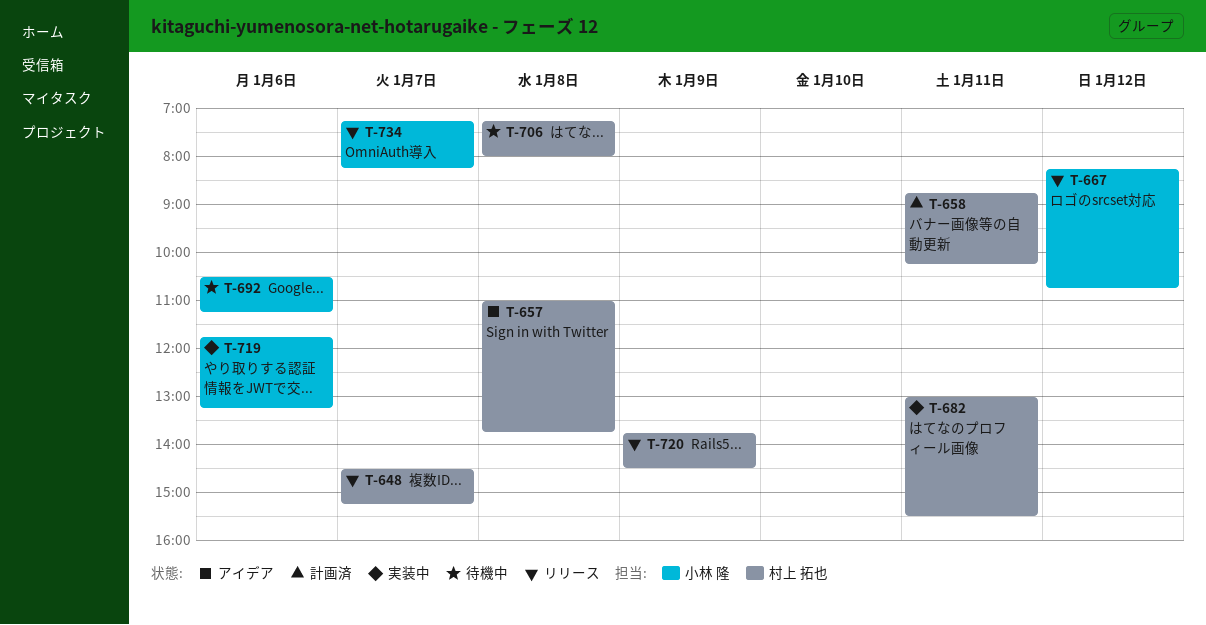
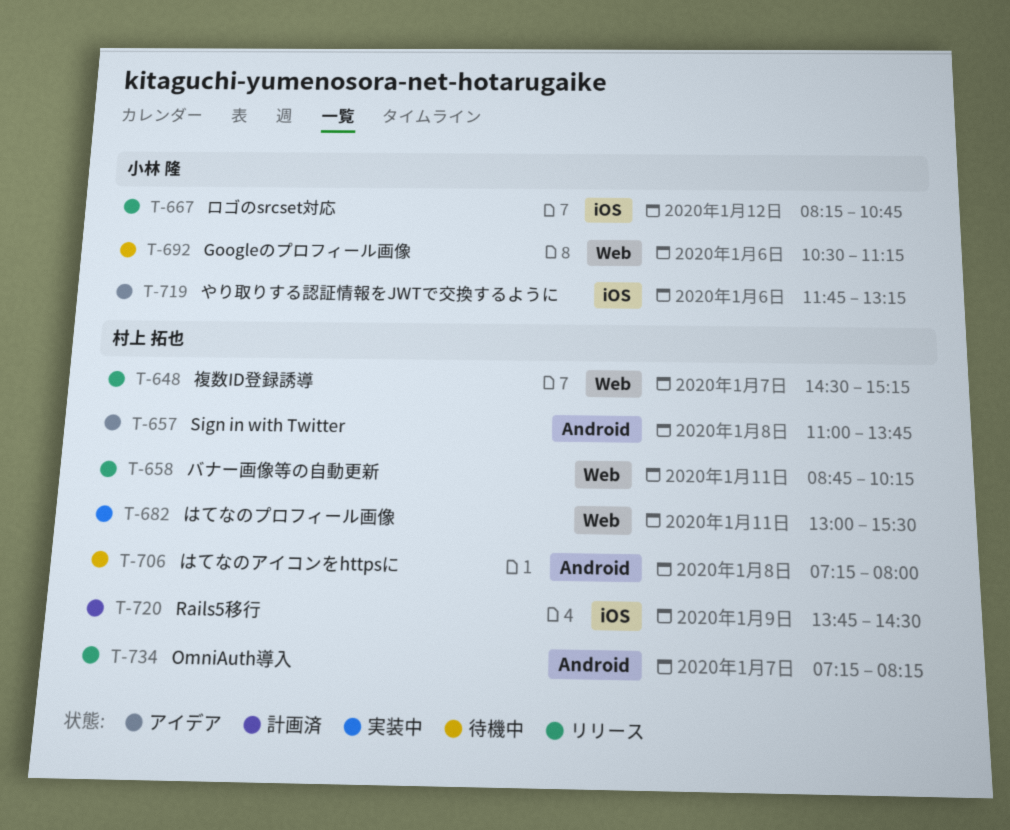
T-658, status: 計画済 -> リリース
T-719, status: 実装中 -> アイデア
T-720, status: リリース -> 計画済
T-734, owner: 小林 隆 -> 村上 拓也

